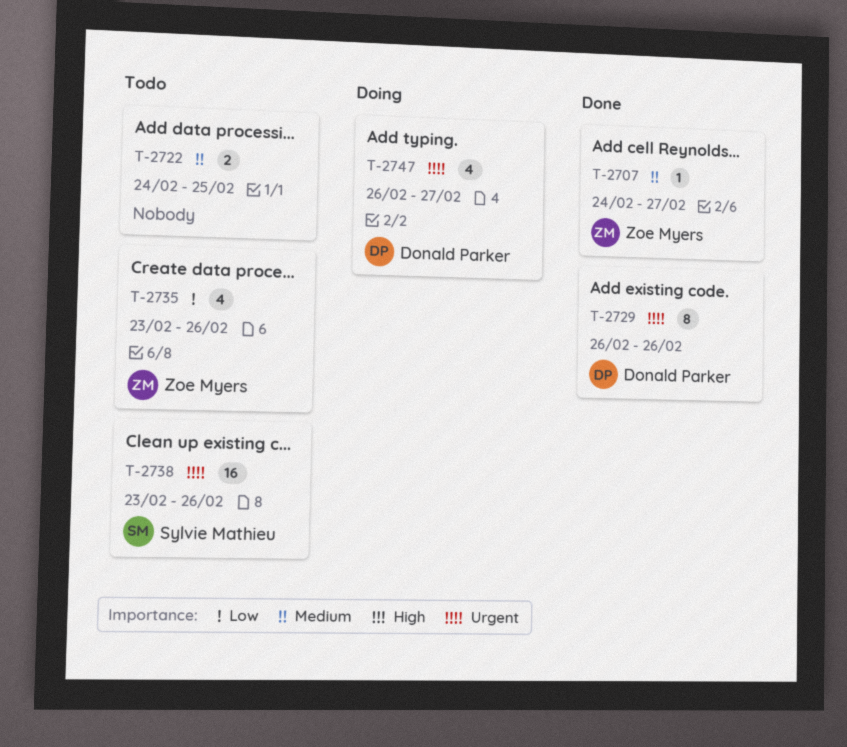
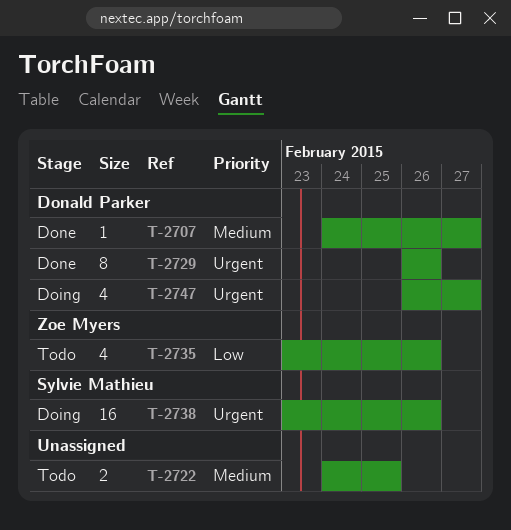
T-2707, owner: Zoe Myers -> Donald Parker
T-2738, status: Todo -> Doing

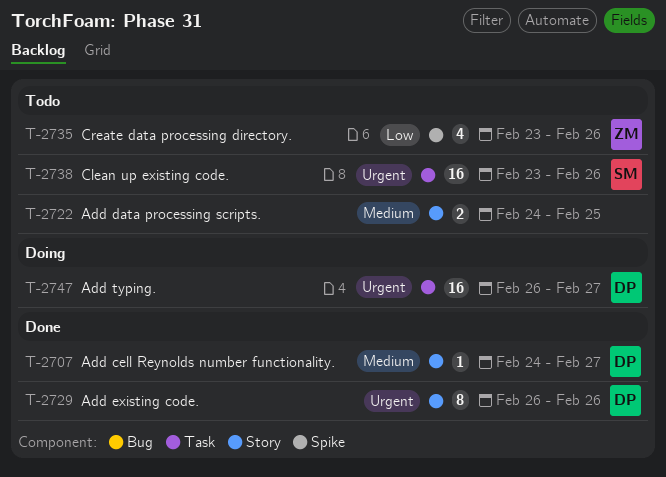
T-2738, status: Doing -> Todo
T-2747, estimate: 4 -> 16

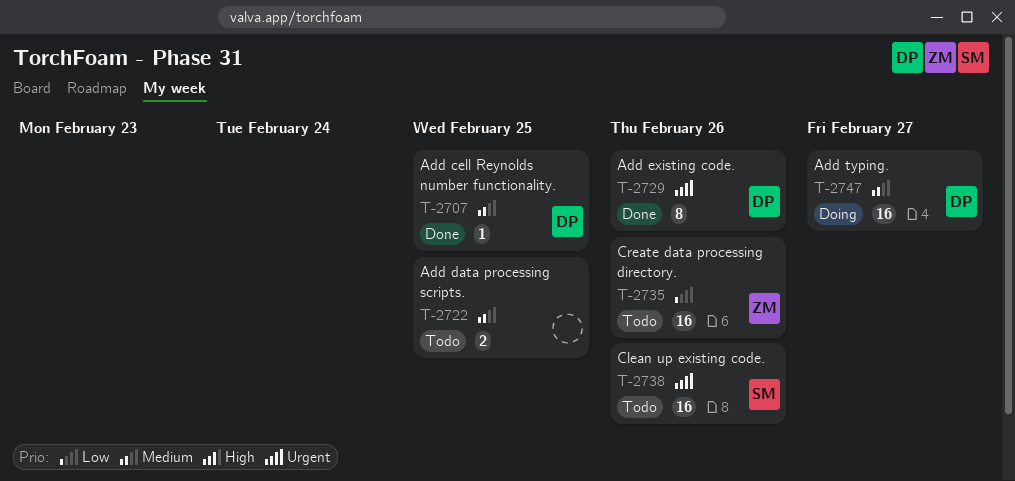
T-2707, due: Feb 27 -> Feb 25
T-2735, estimate: 4 -> 16
T-2747, priority: Urgent -> Medium

